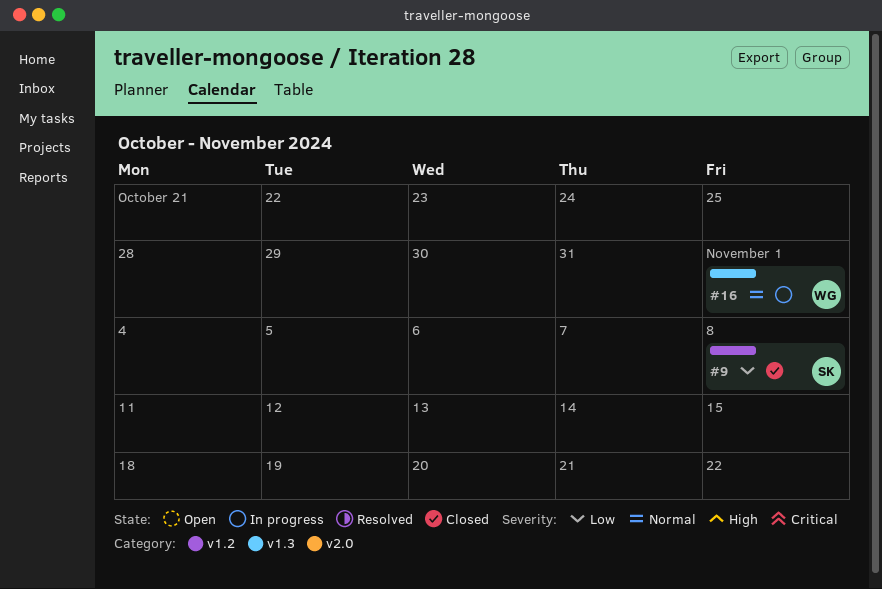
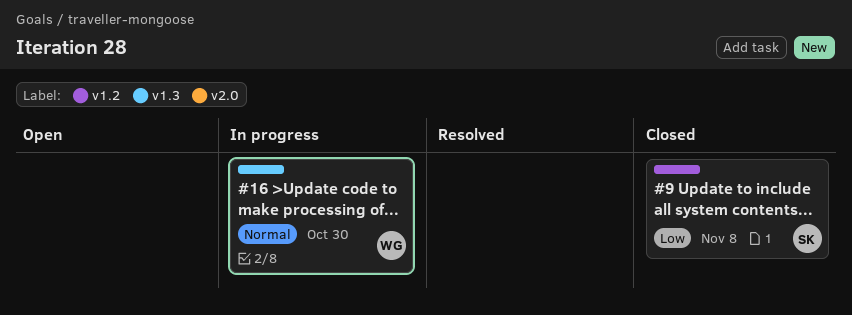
#16, due: Nov 1 -> Oct 30

